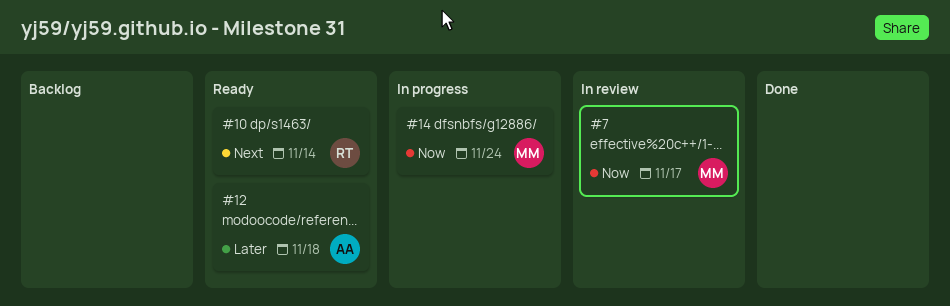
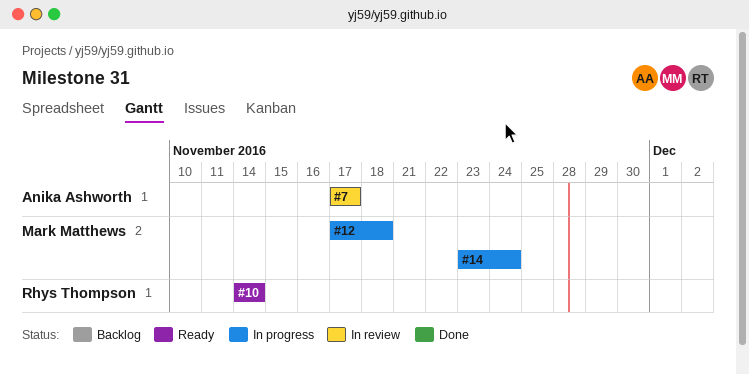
#7, owner: Mark Matthews -> Anika Ashworth
#12, status: Ready -> In progress
#12, owner: Anika Ashworth -> Mark Matthews

